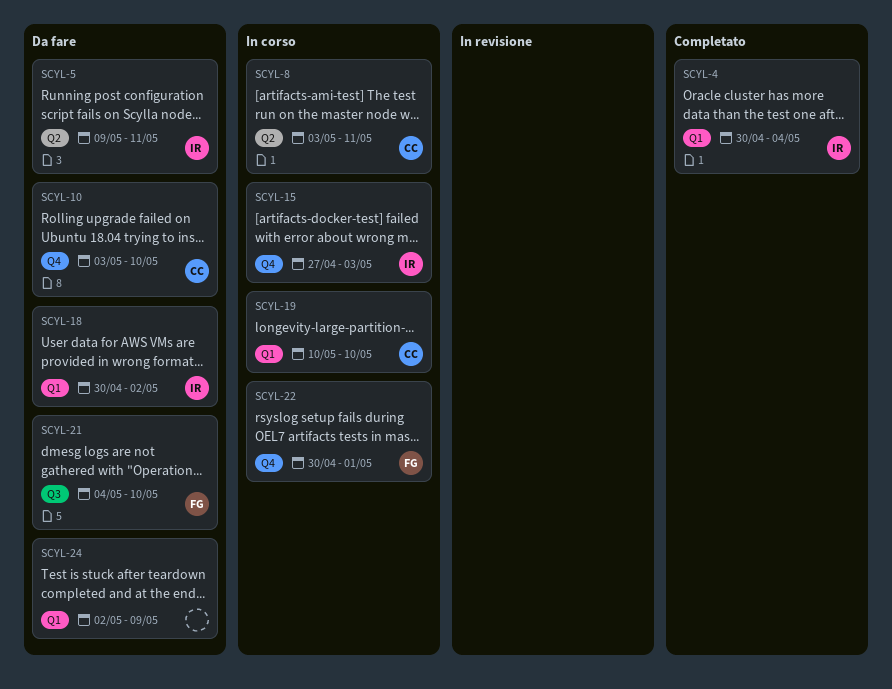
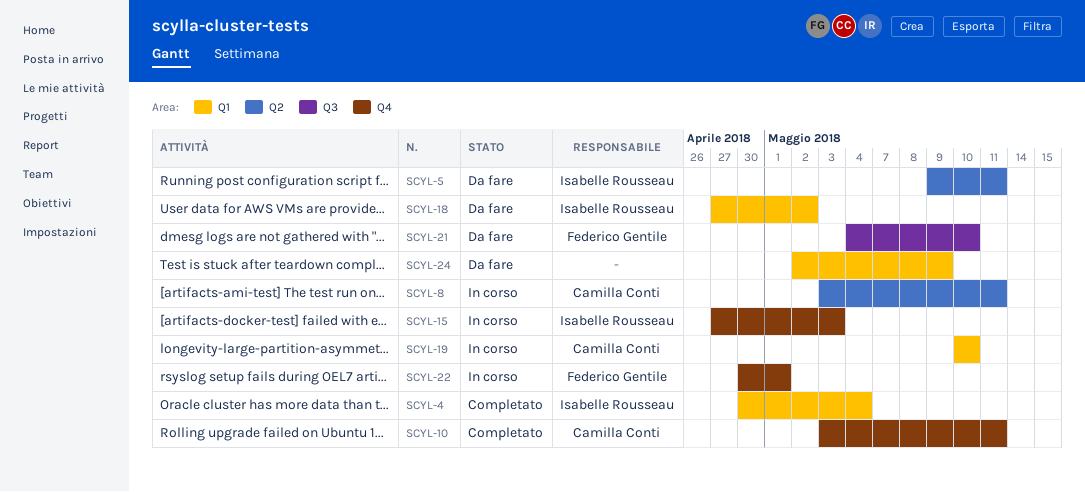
SCYL-10, status: Da fare -> Completato
SCYL-10, due: May 10 -> May 11
SCYL-18, start: Apr 30 -> Apr 27

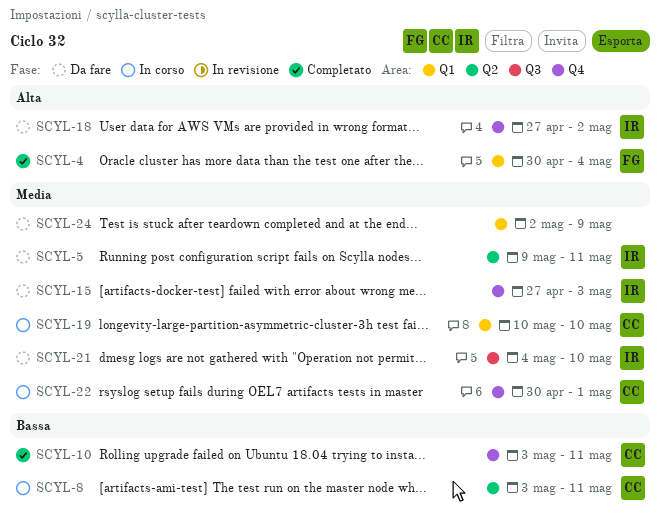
SCYL-4, owner: Isabelle Rousseau -> Federico Gentile
SCYL-15, status: In corso -> Da fare
SCYL-18, label: Q1 -> Q4
SCYL-21, owner: Federico Gentile -> Isabelle Rousseau
SCYL-22, owner: Federico Gentile -> Camilla Conti

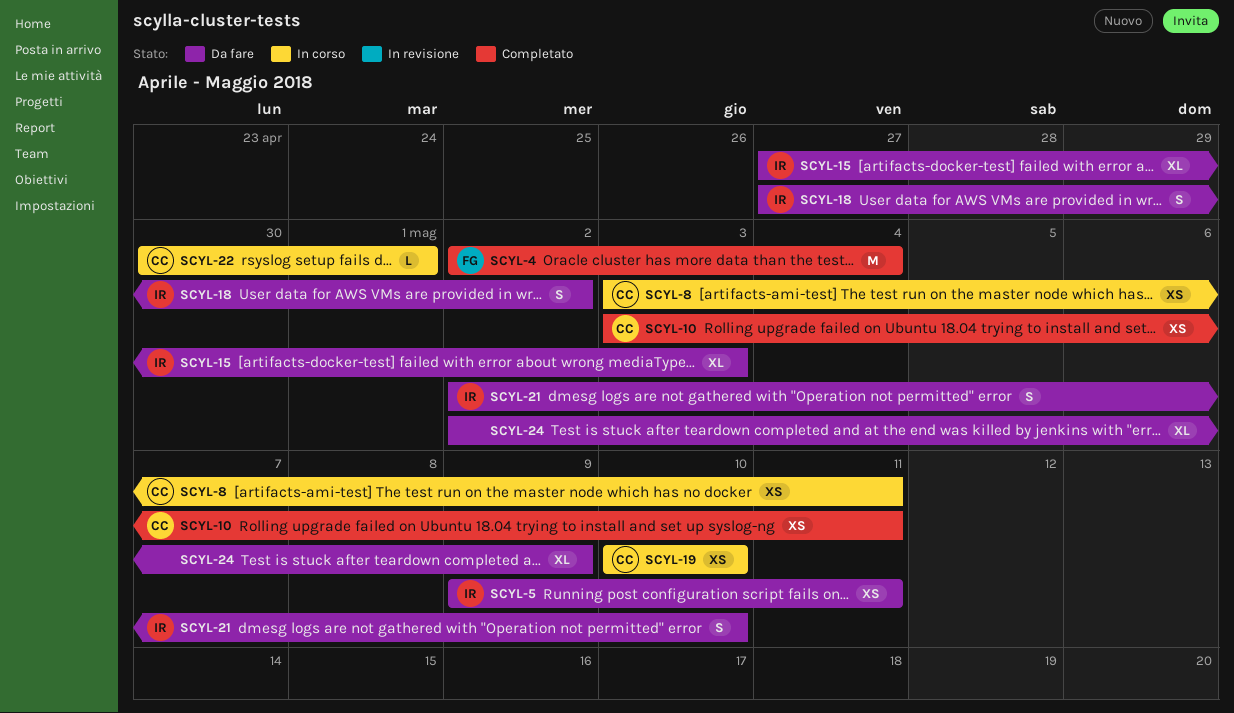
SCYL-4, start: Apr 30 -> May 2
SCYL-21, start: May 4 -> May 2

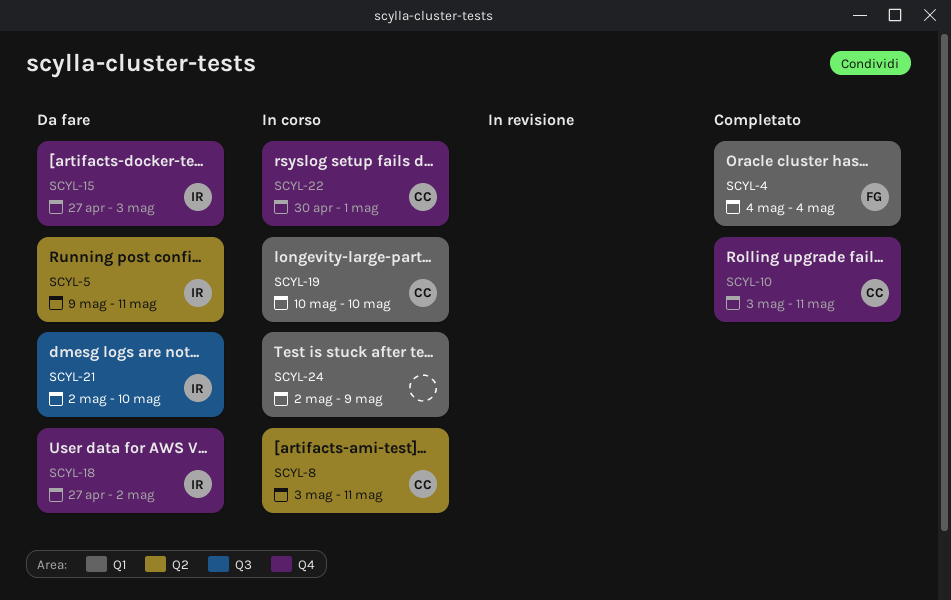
SCYL-4, start: May 2 -> May 4
SCYL-24, status: Da fare -> In corso

